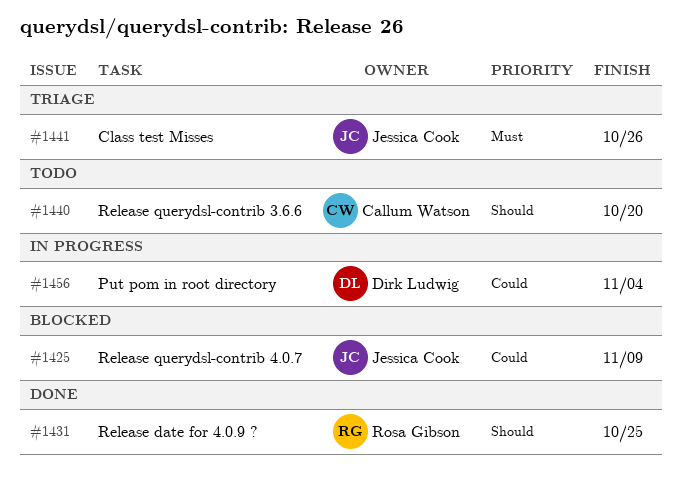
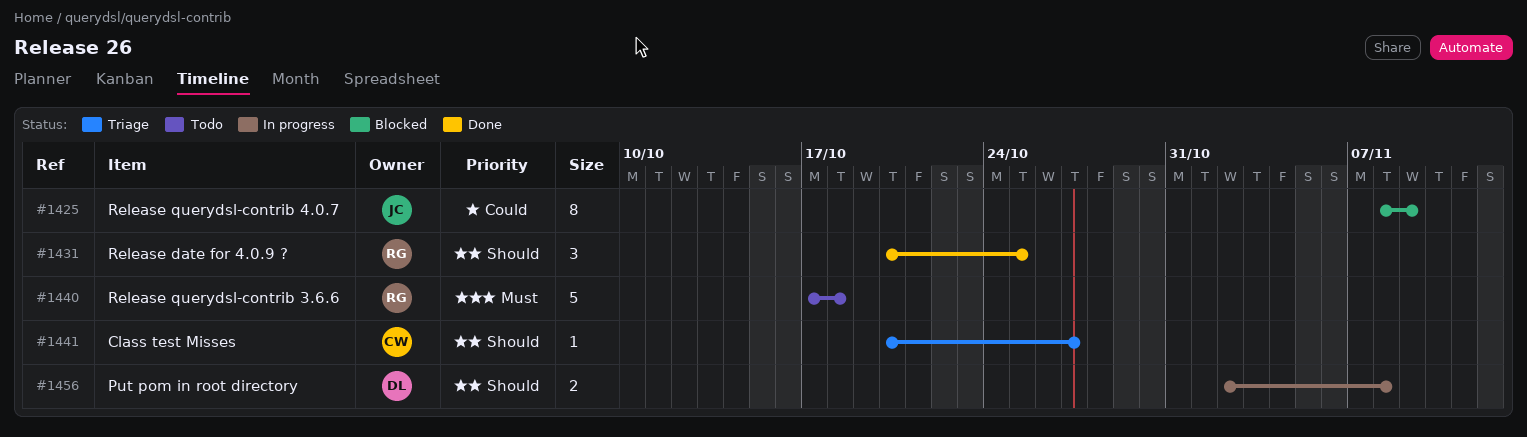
#1440, owner: Callum Watson -> Rosa Gibson
#1440, priority: Should -> Must
#1440, due: Oct 20 -> Oct 18
#1441, owner: Jessica Cook -> Callum Watson
#1441, priority: Must -> Should
#1441, due: Oct 26 -> Oct 27
#1456, priority: Could -> Should
#1456, due: Nov 4 -> Nov 8

